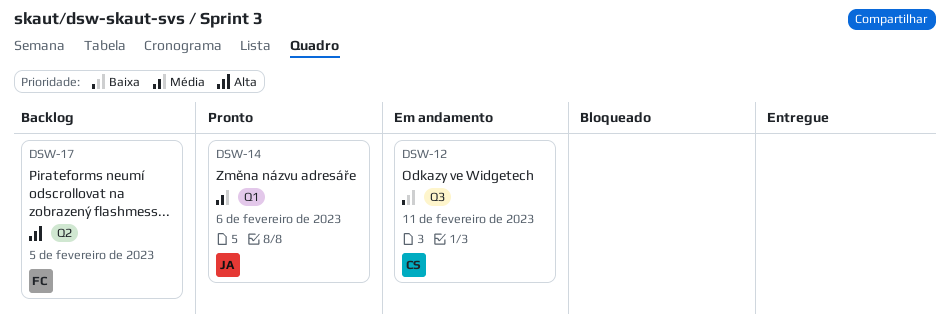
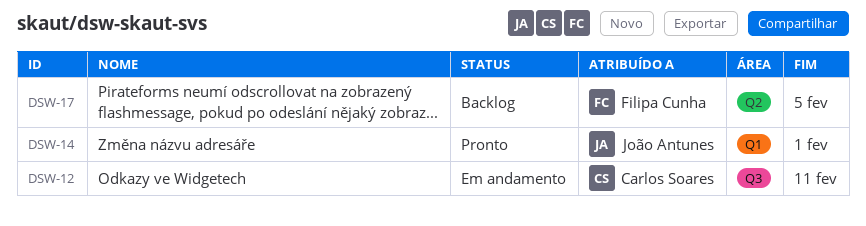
DSW-14, due: Feb 6 -> Feb 1

